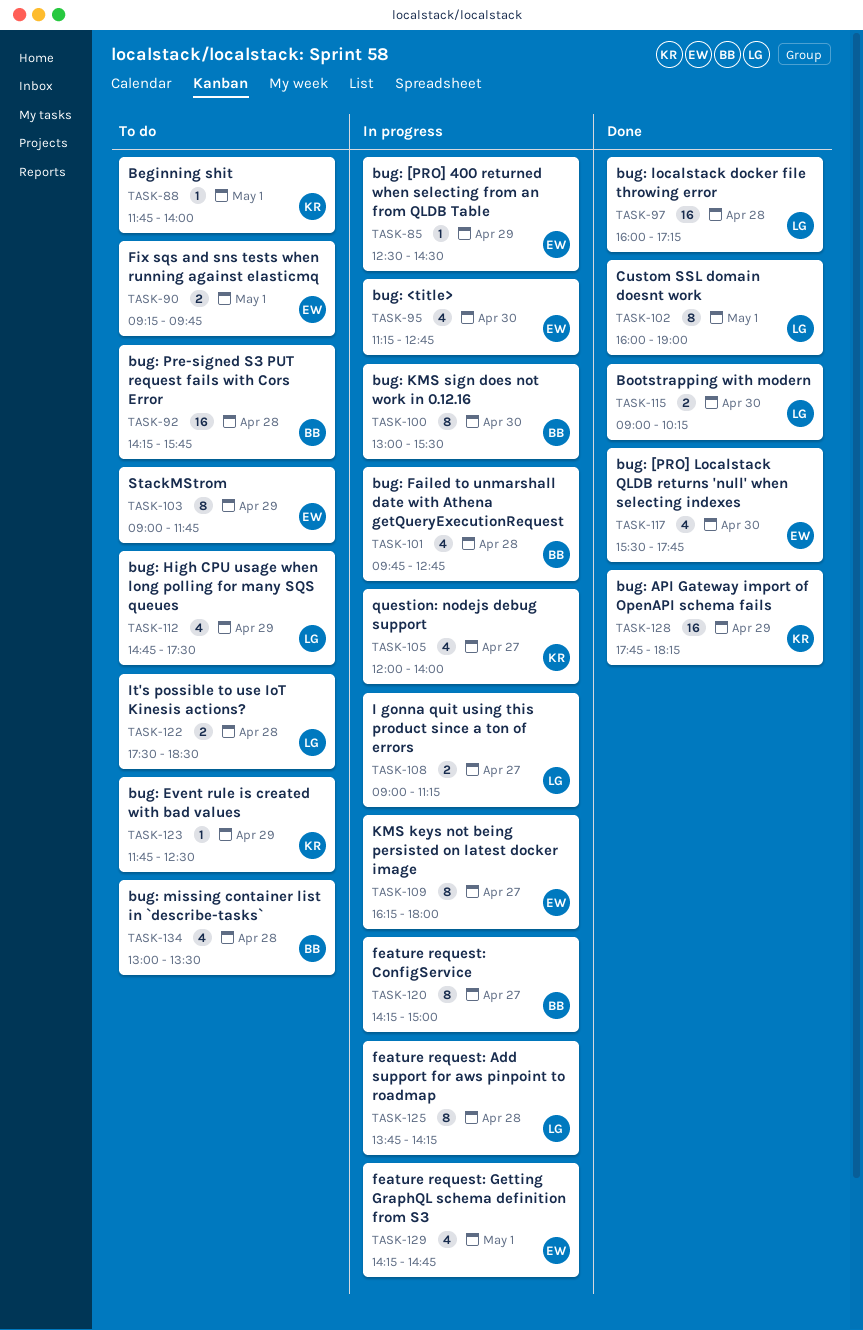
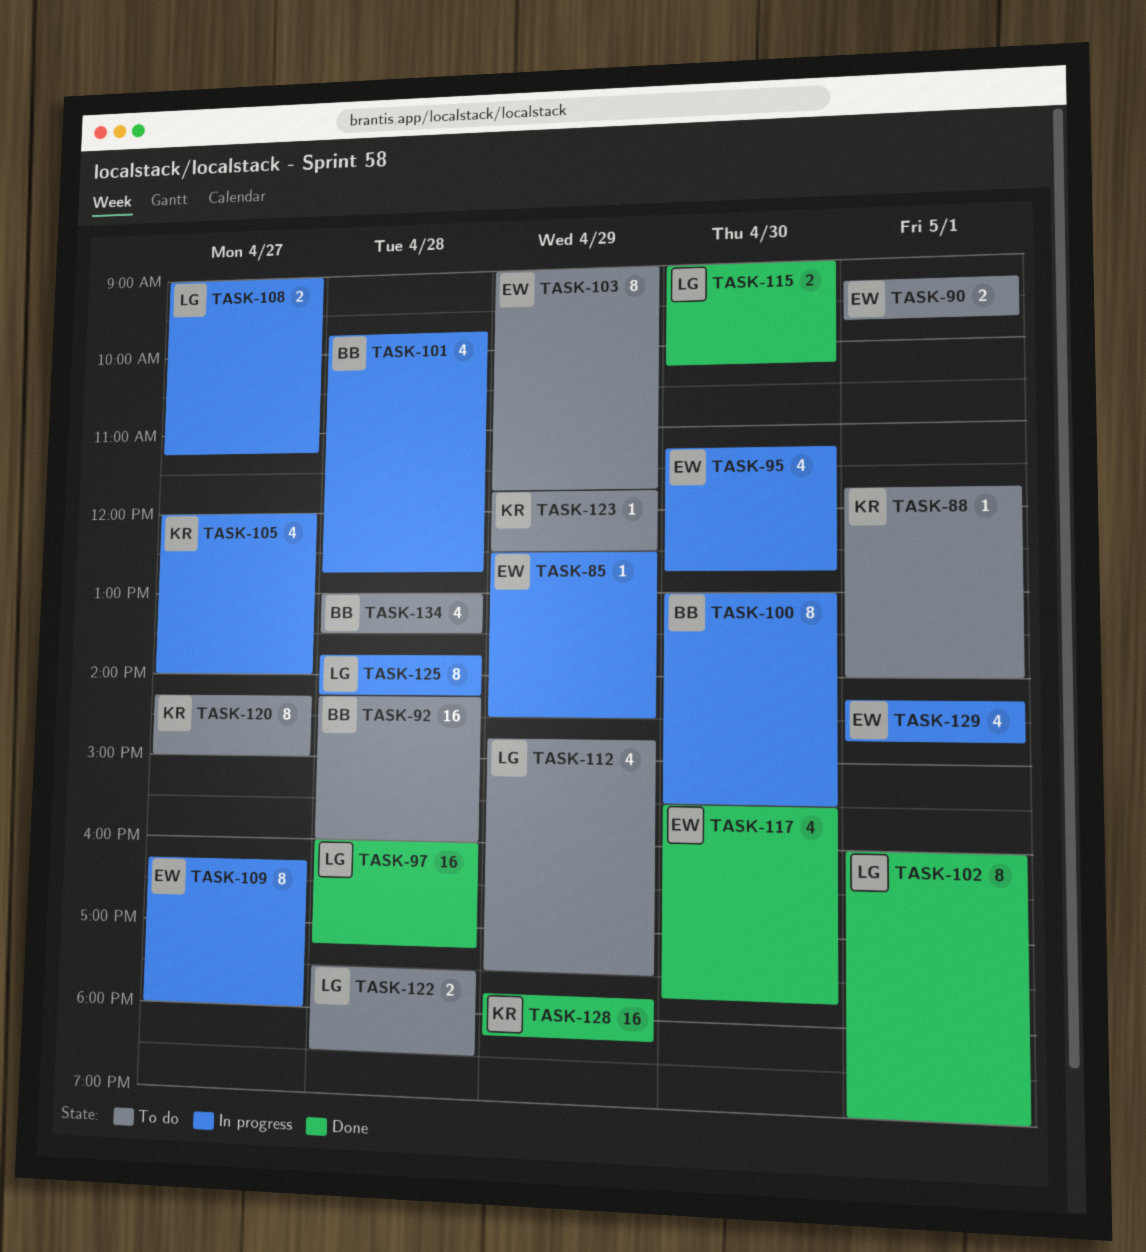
TASK-92, ends: 15:45 -> 16:00
TASK-120, status: In progress -> To do
TASK-120, owner: BB -> KR

